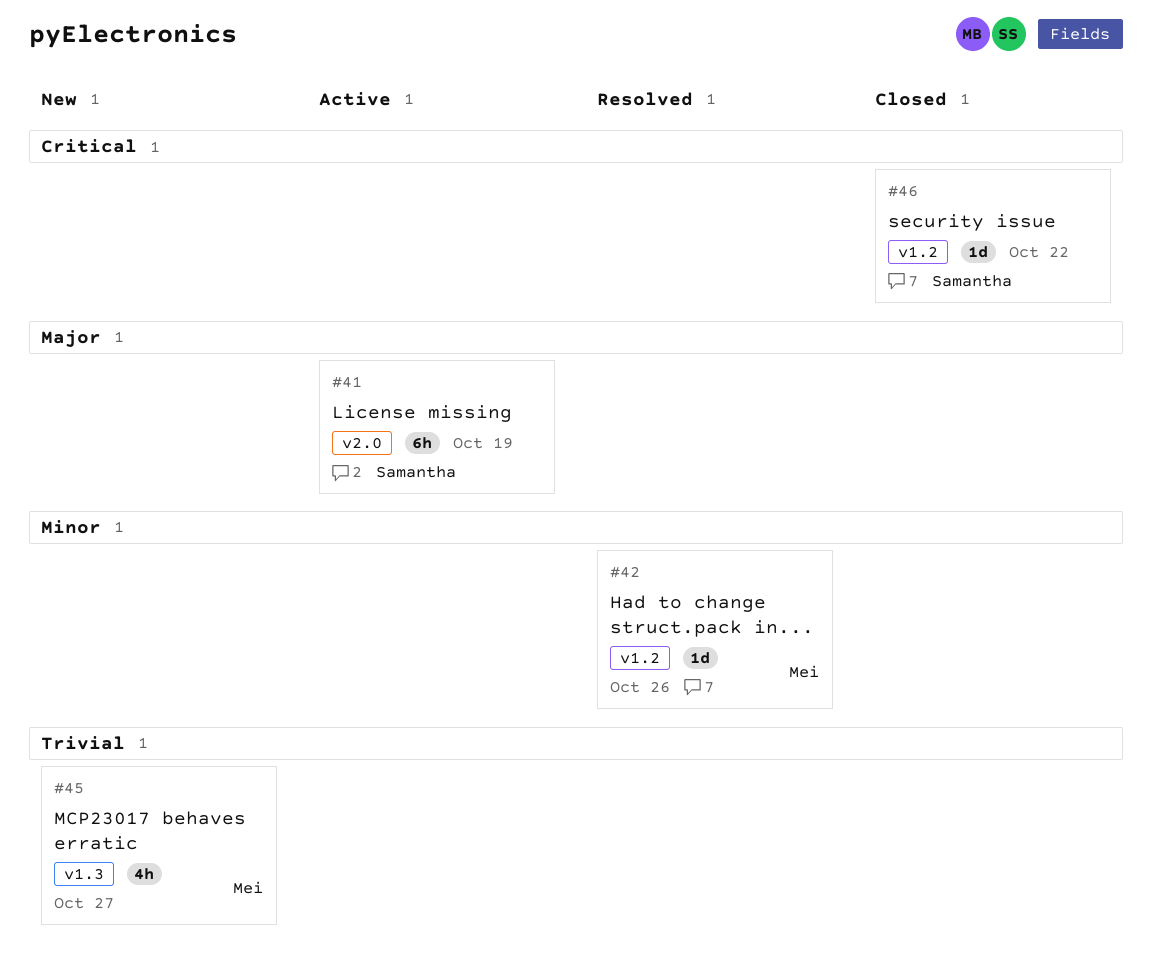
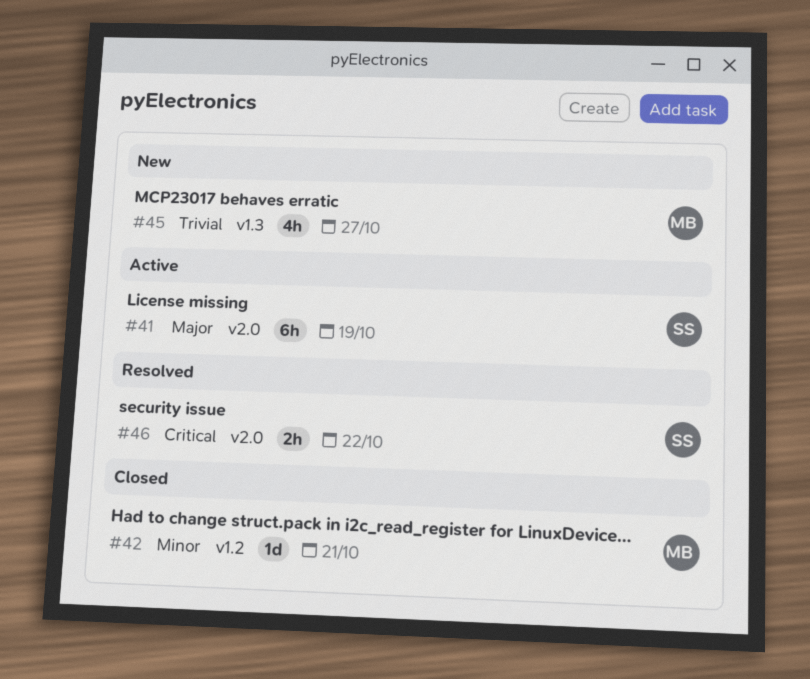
#42, status: Resolved -> Closed
#42, due: Oct 26 -> Oct 21
#46, status: Closed -> Resolved
#46, label: v1.2 -> v2.0
#46, estimate: 1d -> 2h

